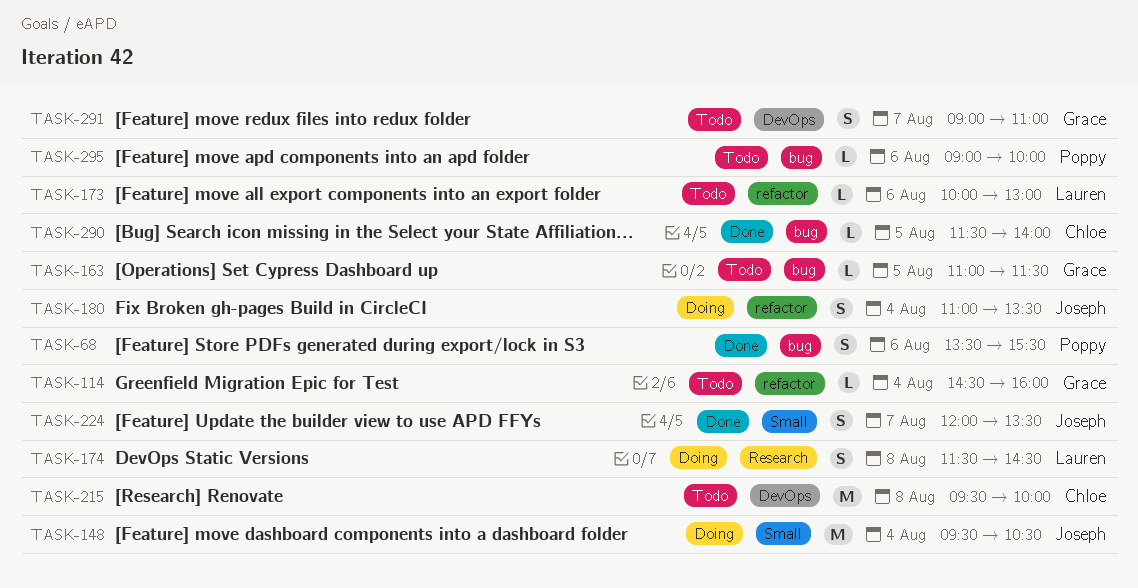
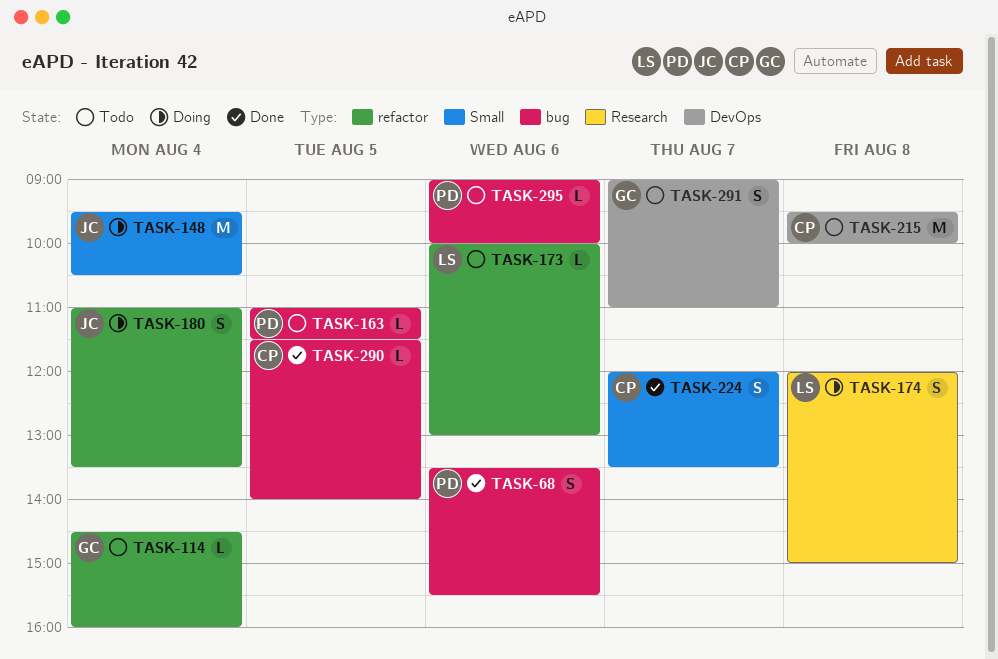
TASK-163, owner: Grace -> Poppy
TASK-174, begins: 11:30 -> 12:00
TASK-174, ends: 14:30 -> 15:00
TASK-224, owner: Joseph -> Chloe

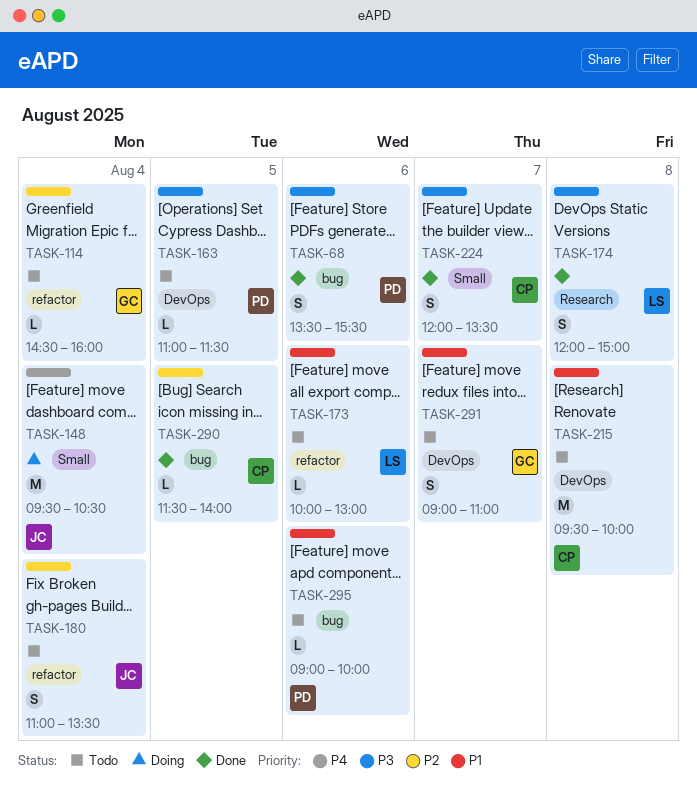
TASK-163, label: bug -> DevOps
TASK-174, status: Doing -> Done
TASK-180, status: Doing -> Todo

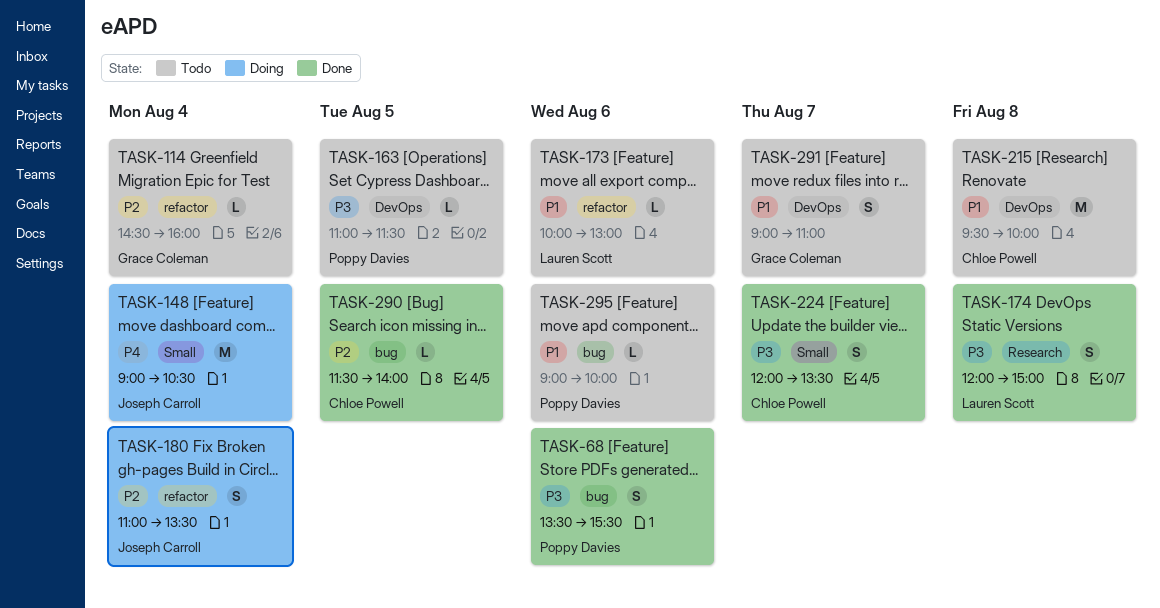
TASK-148, begins: 09:30 -> 09:00
TASK-180, status: Todo -> Doing

